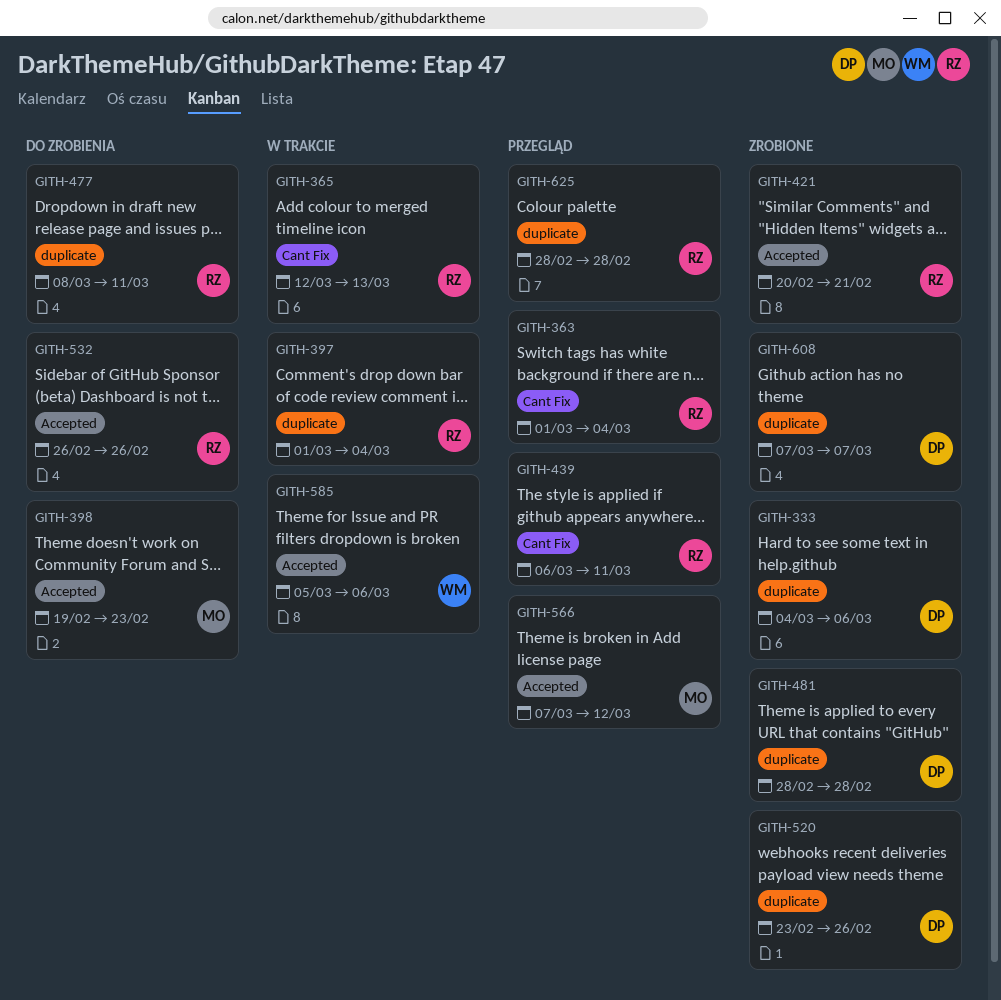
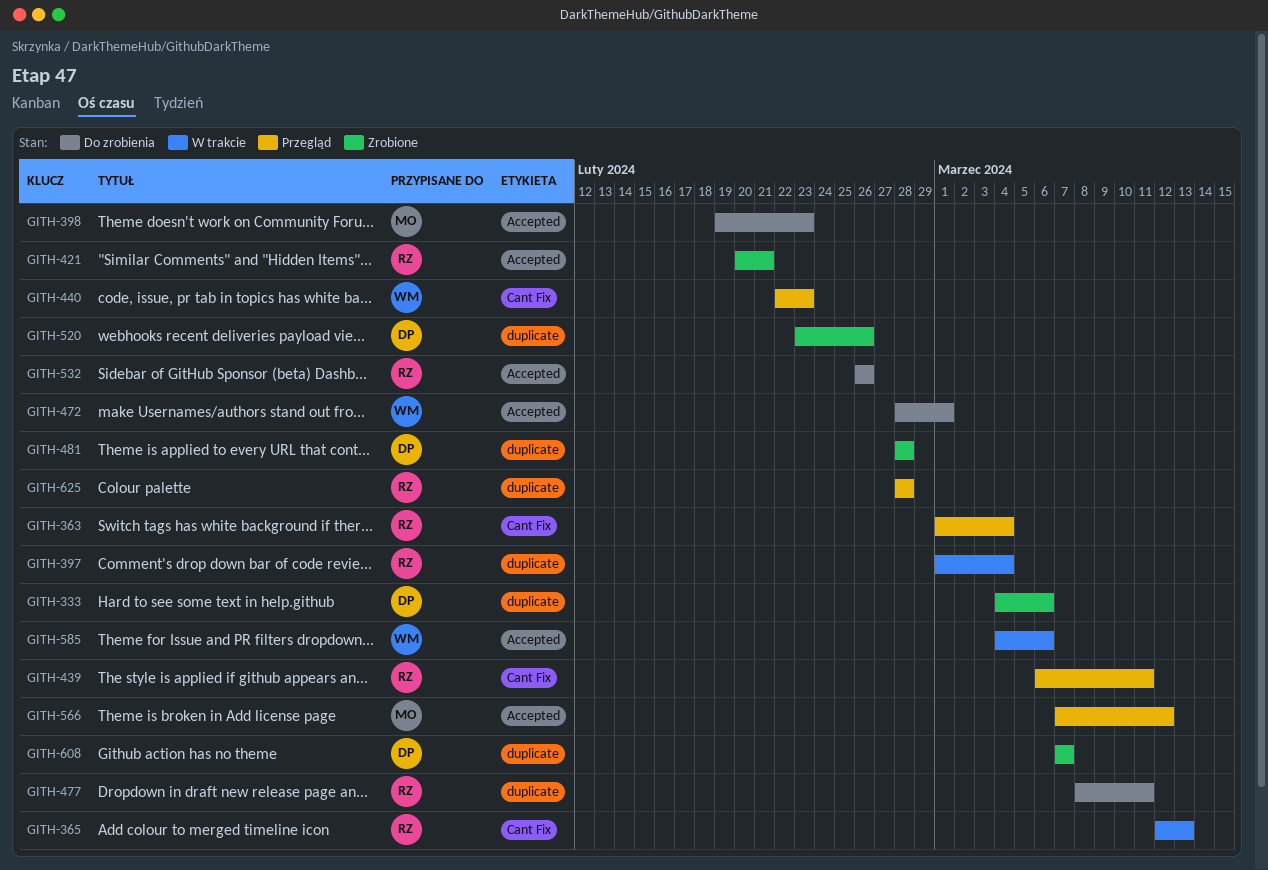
GITH-440: none -> present
GITH-472: none -> present
GITH-585, start: Mar 5 -> Mar 4

